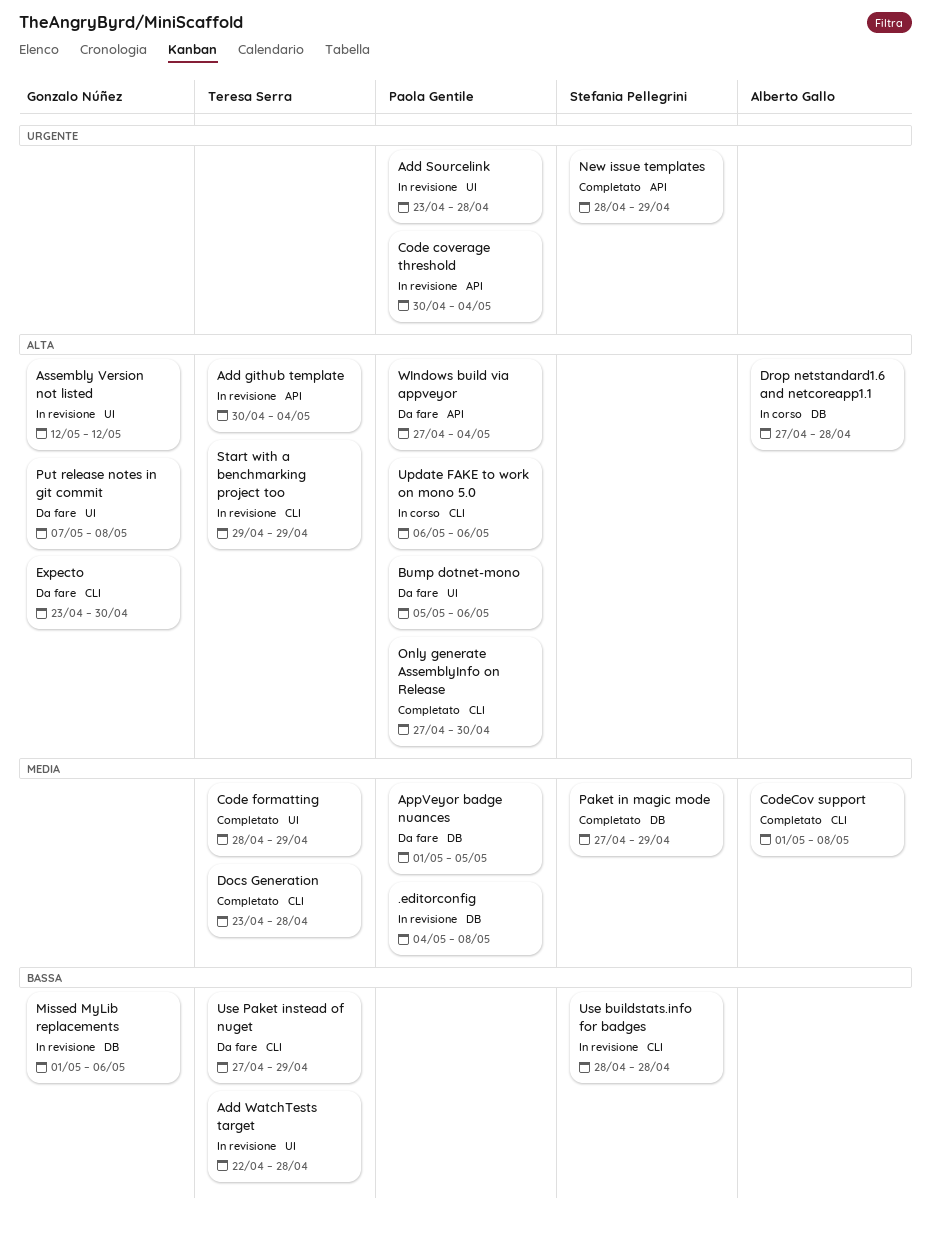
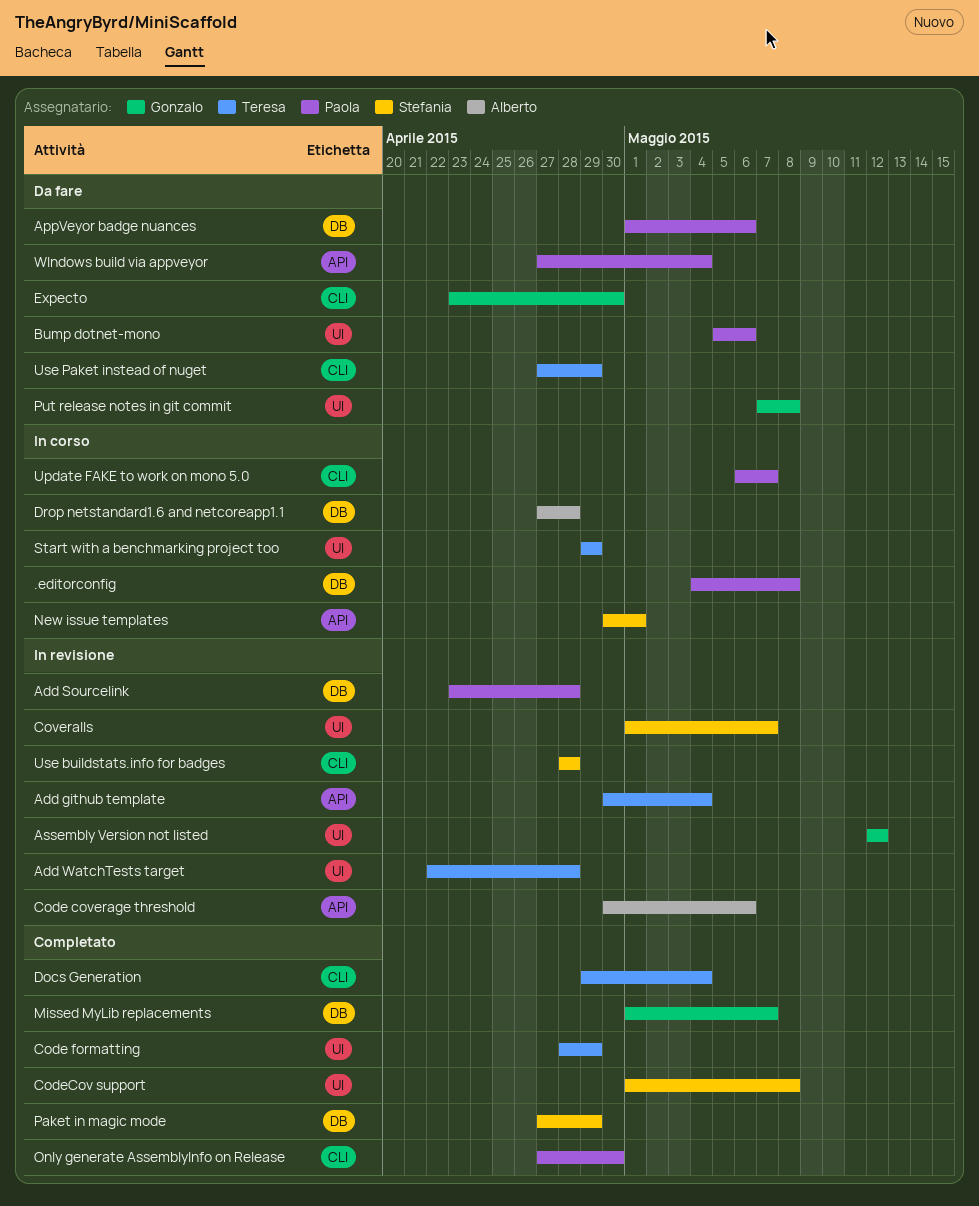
.editorconfig, status: In revisione -> In corso
Add Sourcelink, label: UI -> DB
AppVeyor badge nuances, due: May 5 -> May 6
Code coverage threshold, owner: Paola Gentile -> Alberto Gallo
Code coverage threshold, due: May 4 -> May 6
CodeCov support, owner: Alberto Gallo -> Stefania Pellegrini
CodeCov support, label: CLI -> UI
Coveralls: none -> present
Docs Generation, start: Apr 23 -> Apr 29
Docs Generation, due: Apr 28 -> May 4
Missed MyLib replacements, status: In revisione -> Completato
Missed MyLib replacements, due: May 6 -> May 7
New issue templates, status: Completato -> In corso
New issue templates, start: Apr 28 -> Apr 30
New issue templates, due: Apr 29 -> May 1
Start with a benchmarking project too, status: In revisione -> In corso
Start with a benchmarking project too, label: CLI -> UI
Update FAKE to work on mono 5.0, due: May 6 -> May 7

